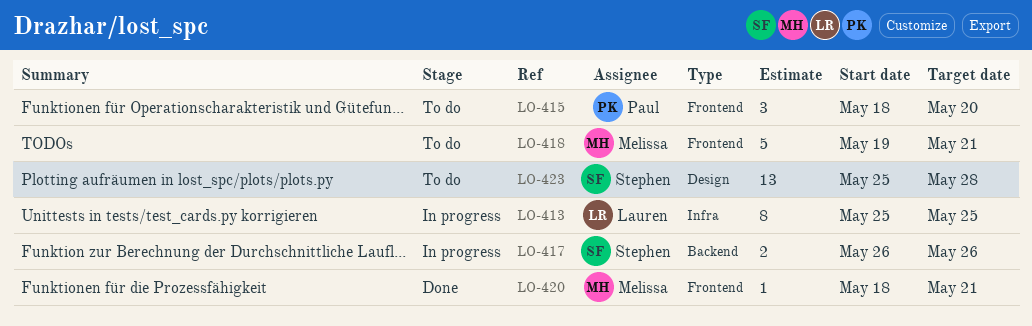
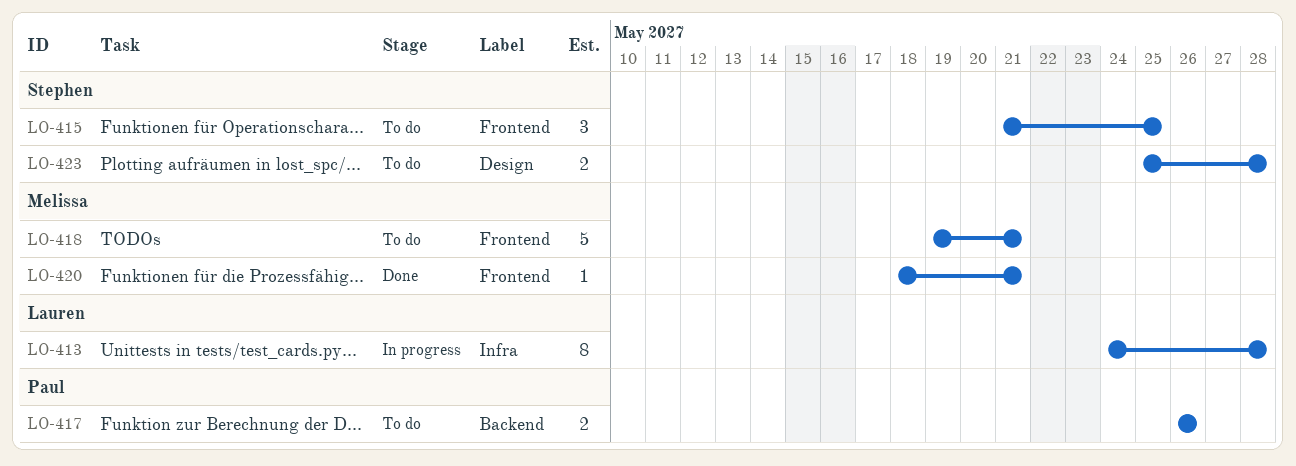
LO-413, start: May 25 -> May 24
LO-413, due: May 25 -> May 28
LO-415, owner: Paul -> Stephen
LO-415, start: May 18 -> May 21
LO-415, due: May 20 -> May 25
LO-417, status: In progress -> To do
LO-417, owner: Stephen -> Paul
LO-423, estimate: 13 -> 2

